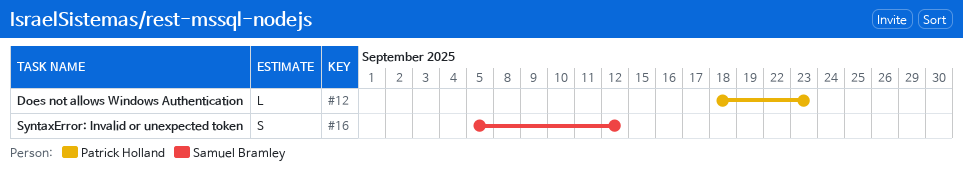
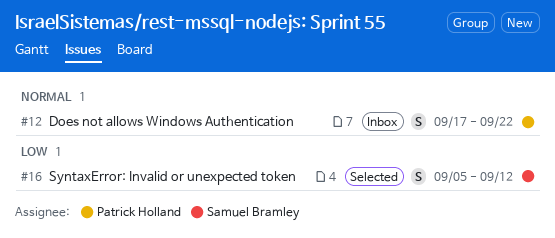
#12, estimate: L -> S
#12, start: Sep 18 -> Sep 17
#12, due: Sep 23 -> Sep 22

